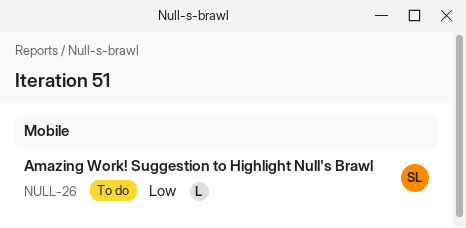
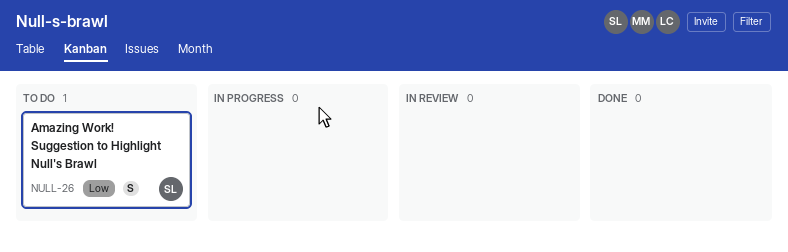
NULL-26, estimate: L -> S

